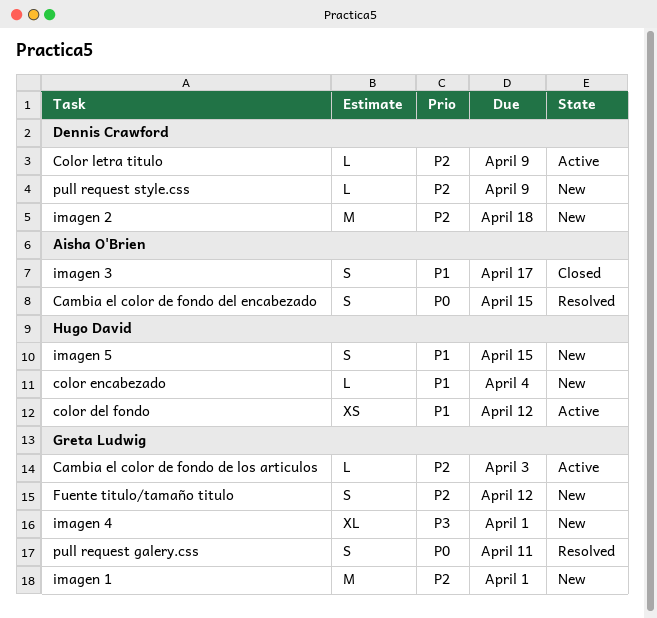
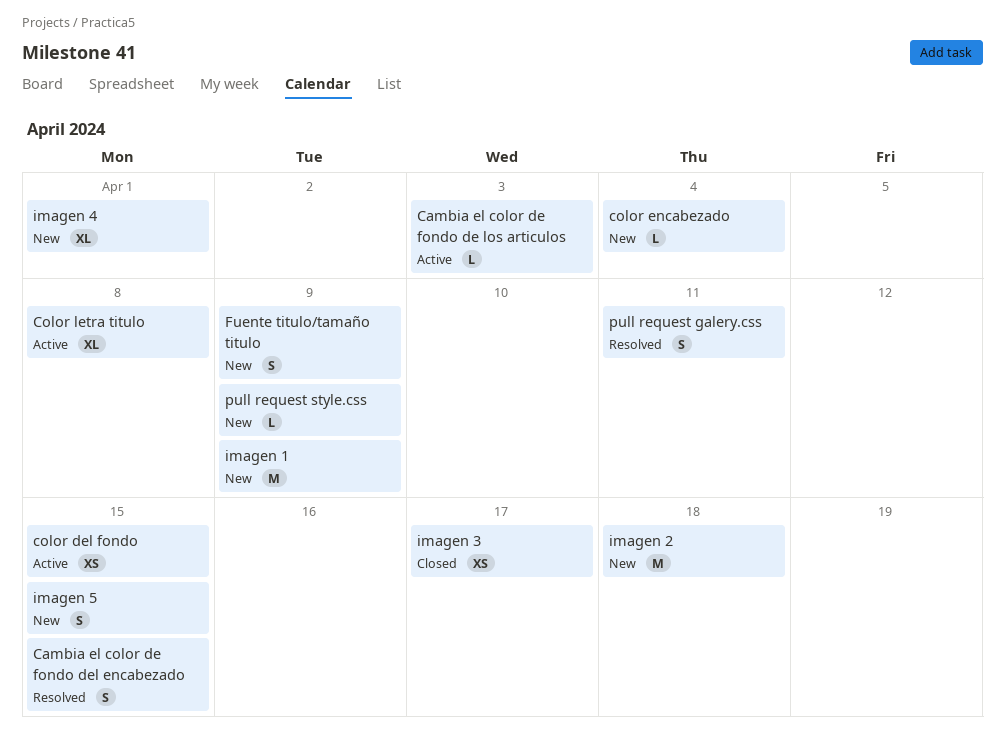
color del fondo, due: Apr 12 -> Apr 15
Color letra titulo, estimate: L -> XL
Color letra titulo, due: Apr 9 -> Apr 8
Fuente titulo/tamaño titulo, due: Apr 12 -> Apr 9
imagen 1, due: Apr 1 -> Apr 9
imagen 3, estimate: S -> XS

